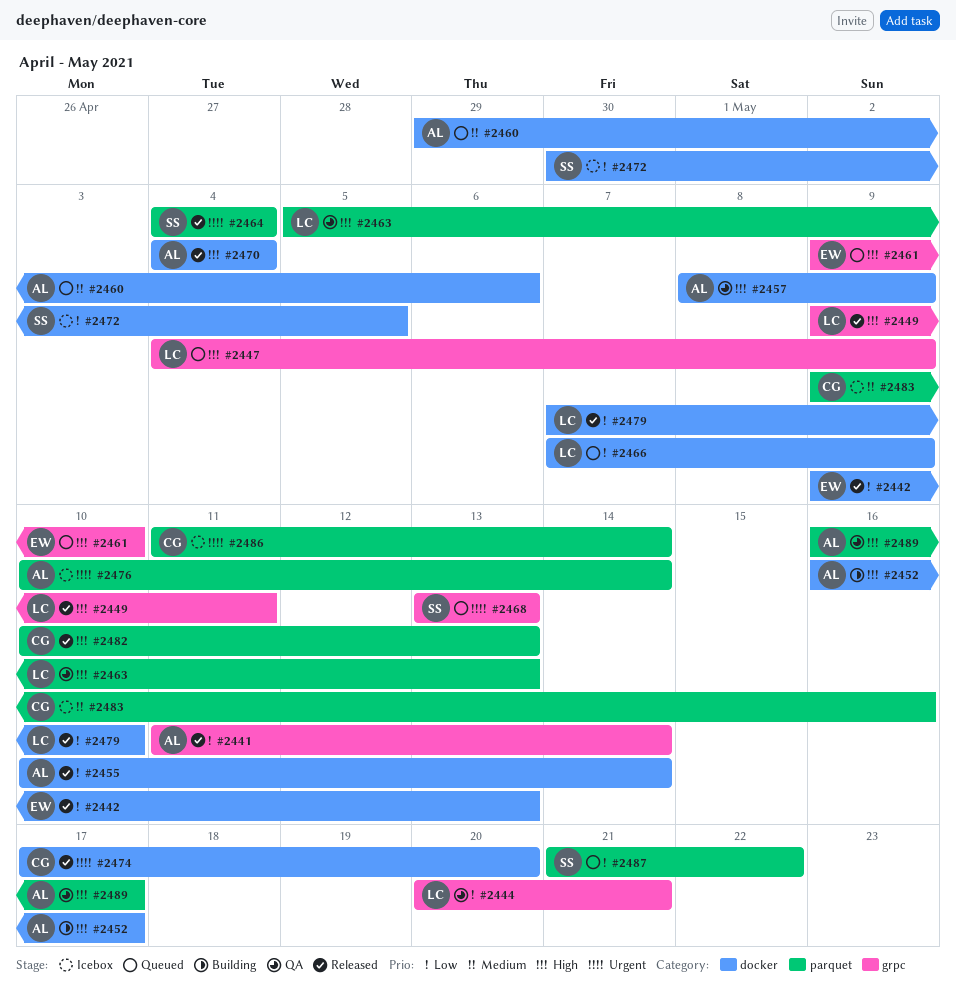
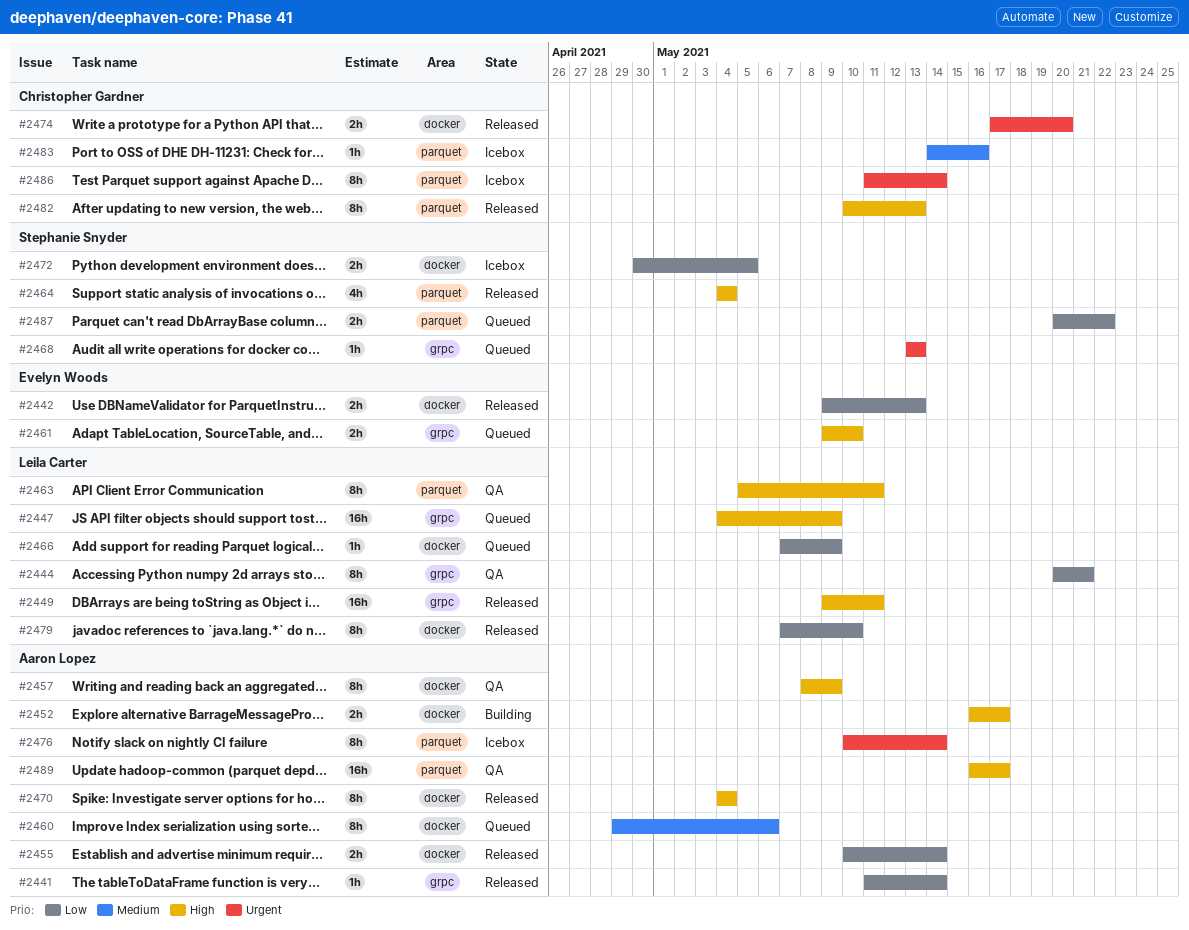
#2463, due: May 13 -> May 11
#2464, priority: Urgent -> High
#2483, start: May 9 -> May 14
#2487, start: May 21 -> May 20

